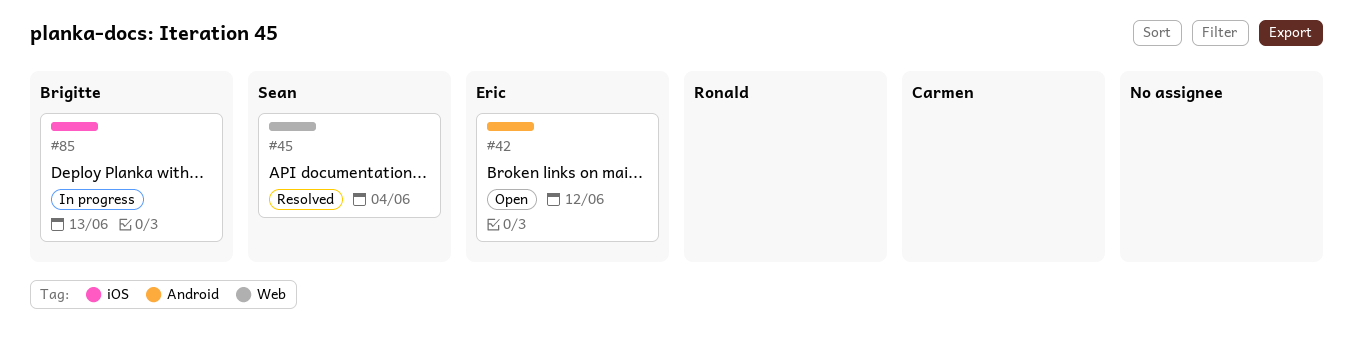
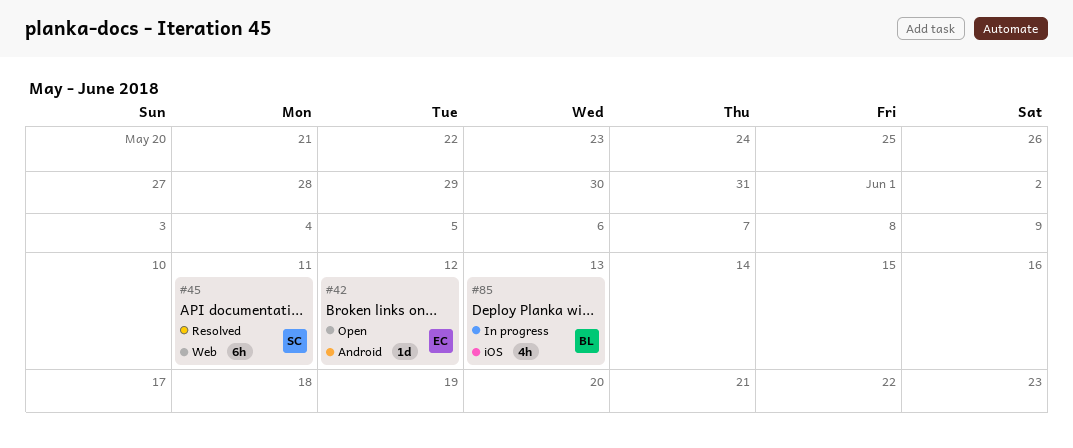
#45, due: Jun 4 -> Jun 11

